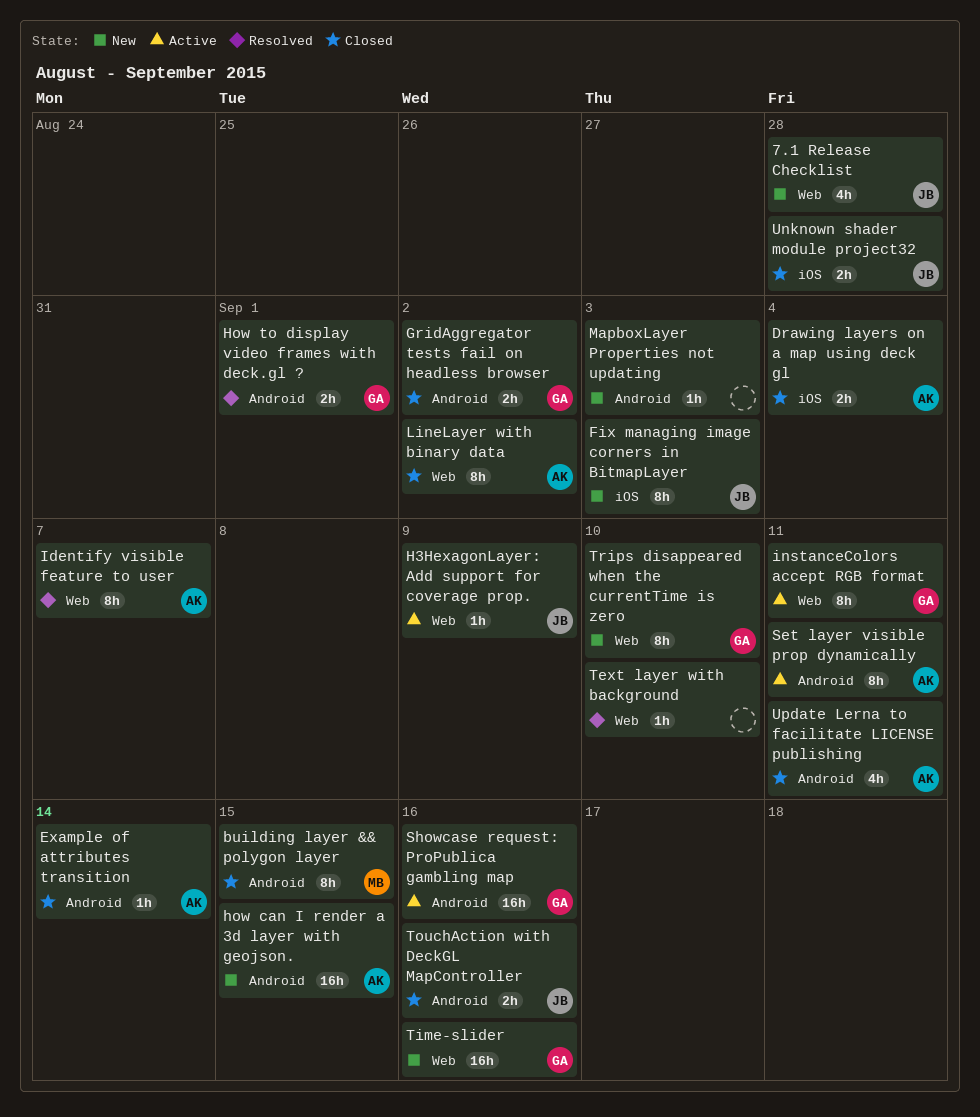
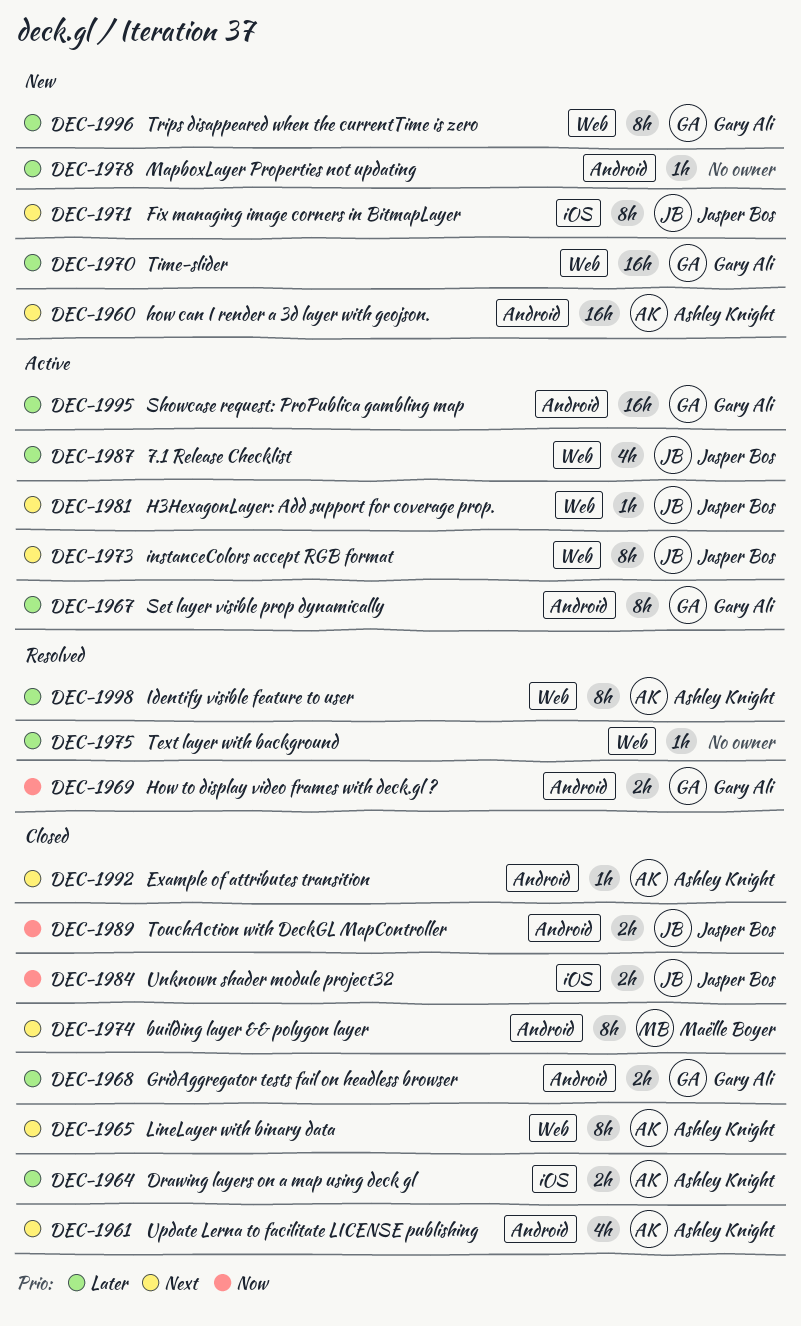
7.1 Release Checklist, status: New -> Active
instanceColors accept RGB format, owner: Gary Ali -> Jasper Bos
Set layer visible prop dynamically, owner: Ashley Knight -> Gary Ali

